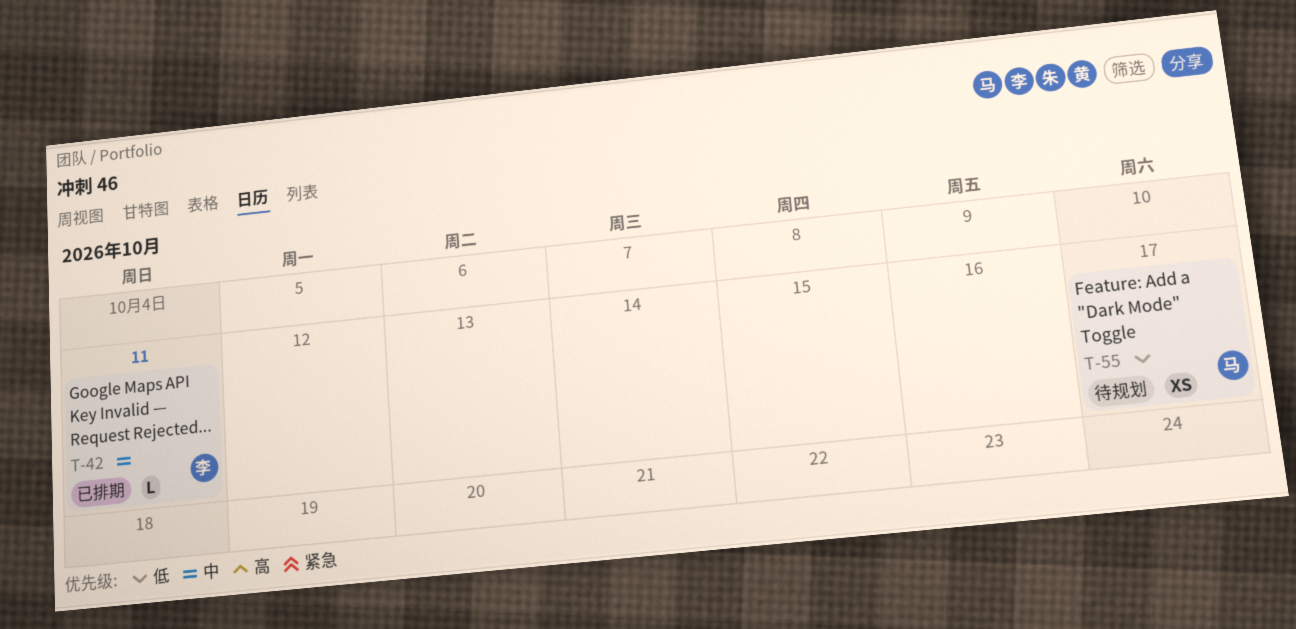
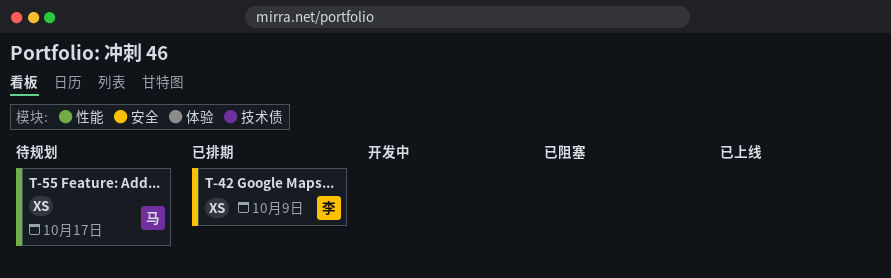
T-42, estimate: L -> XS
T-42, due: Oct 11 -> Oct 9

